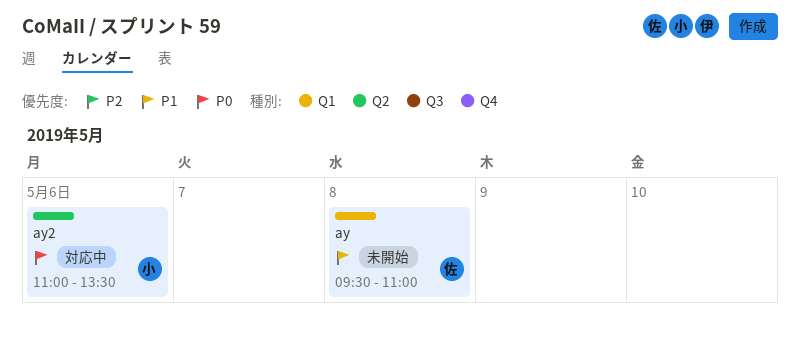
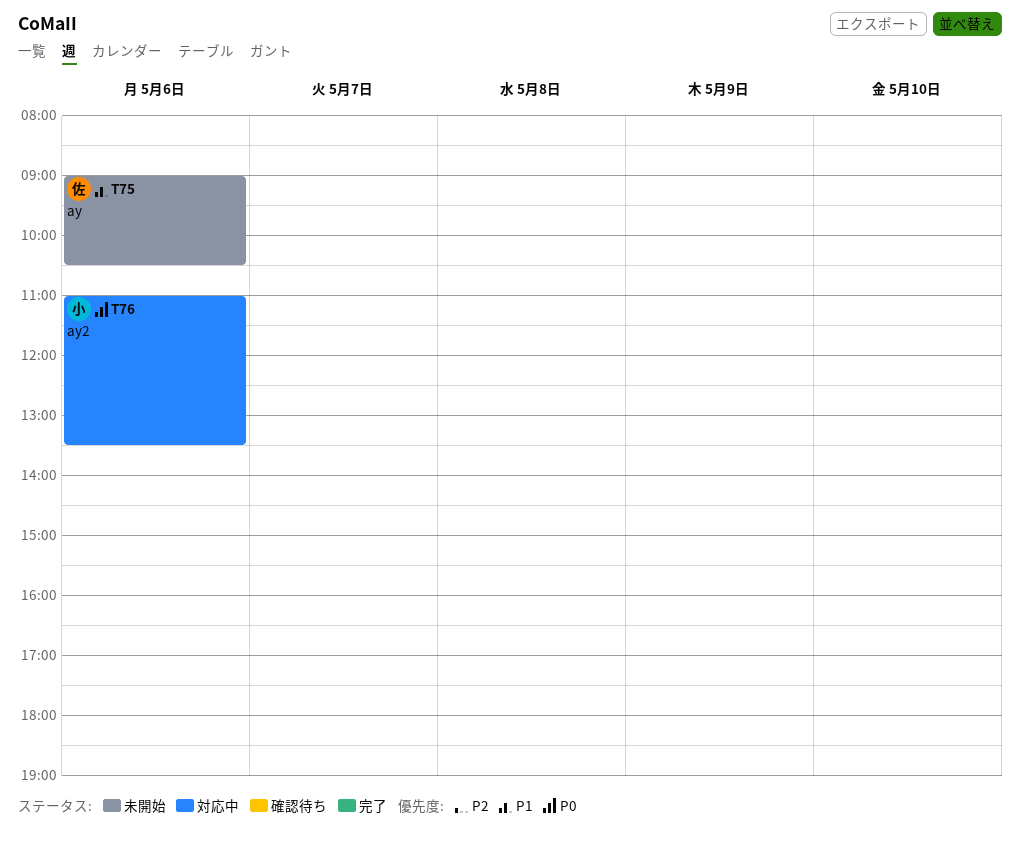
ay, day: May 8 -> May 6
ay, begins: 09:30 -> 09:00
ay, ends: 11:00 -> 10:30

